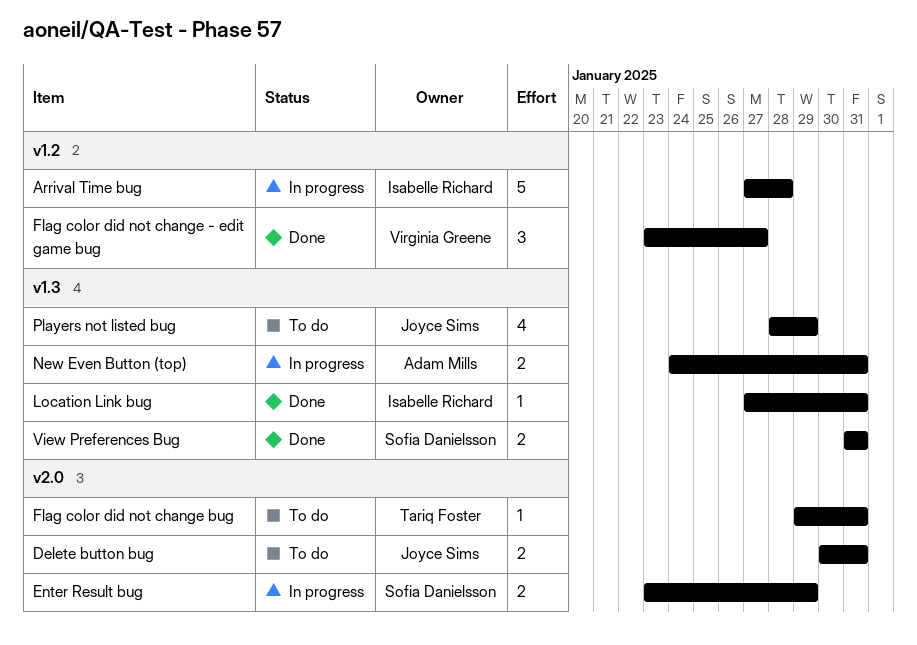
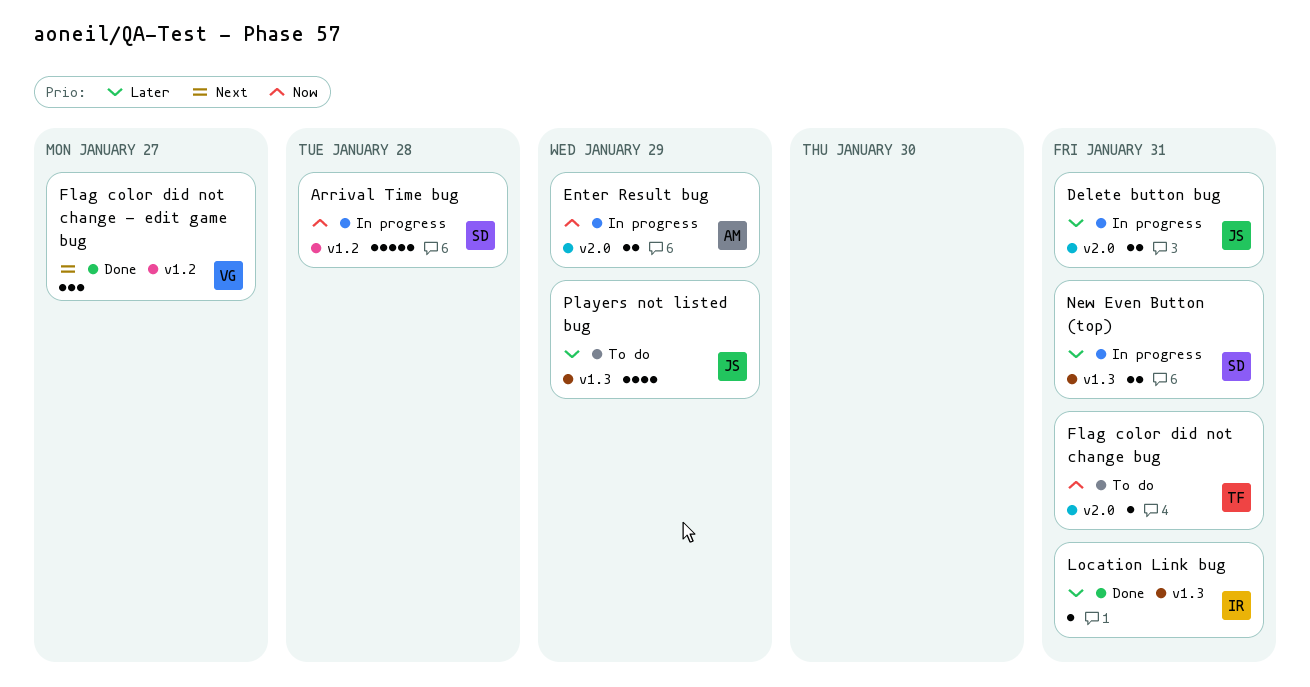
Arrival Time bug, owner: Isabelle Richard -> Sofia Danielsson
Delete button bug, status: To do -> In progress
Enter Result bug, owner: Sofia Danielsson -> Adam Mills
New Even Button (top), owner: Adam Mills -> Sofia Danielsson
View Preferences Bug: present -> none

